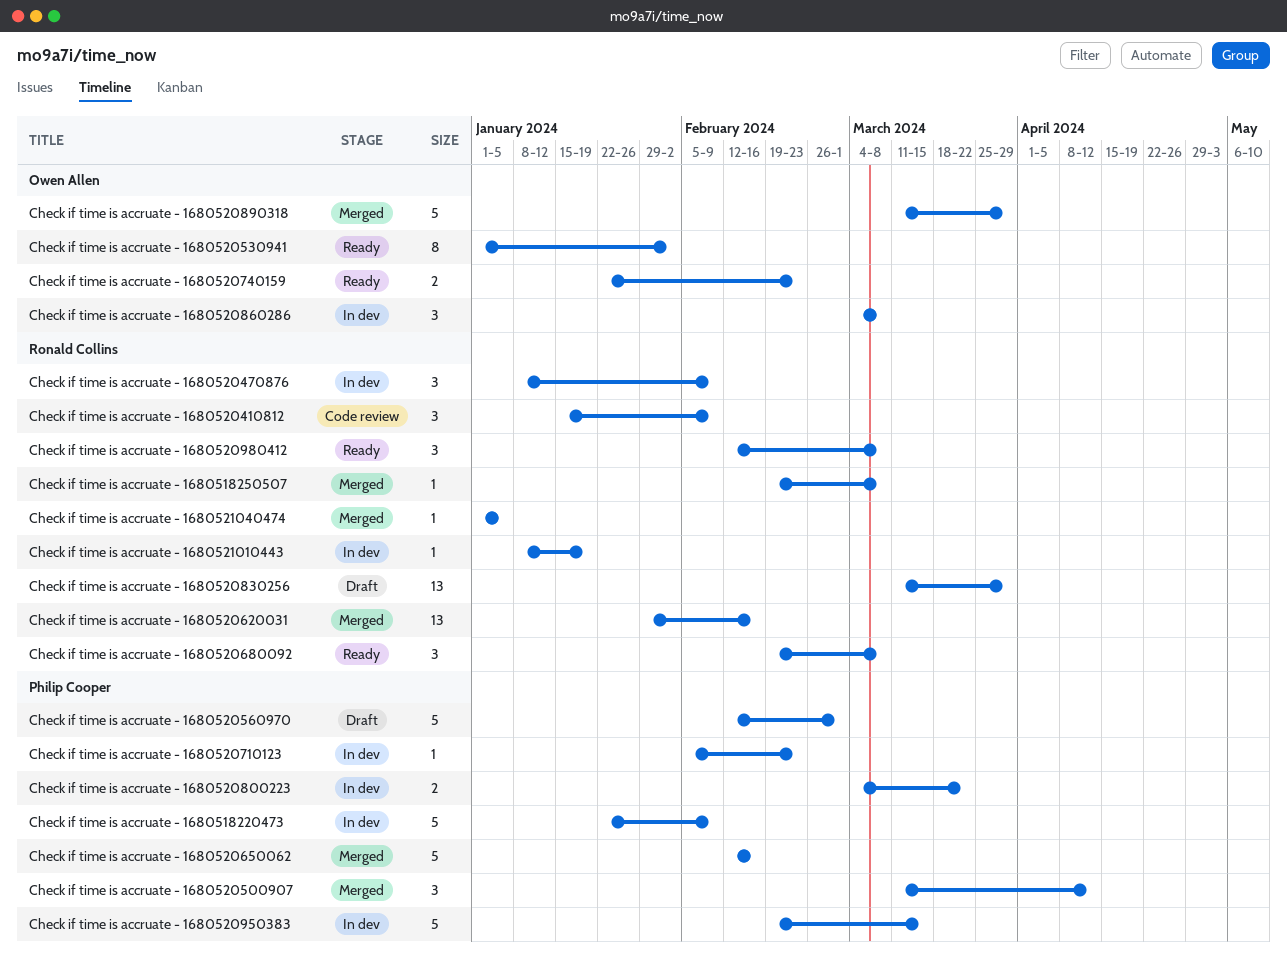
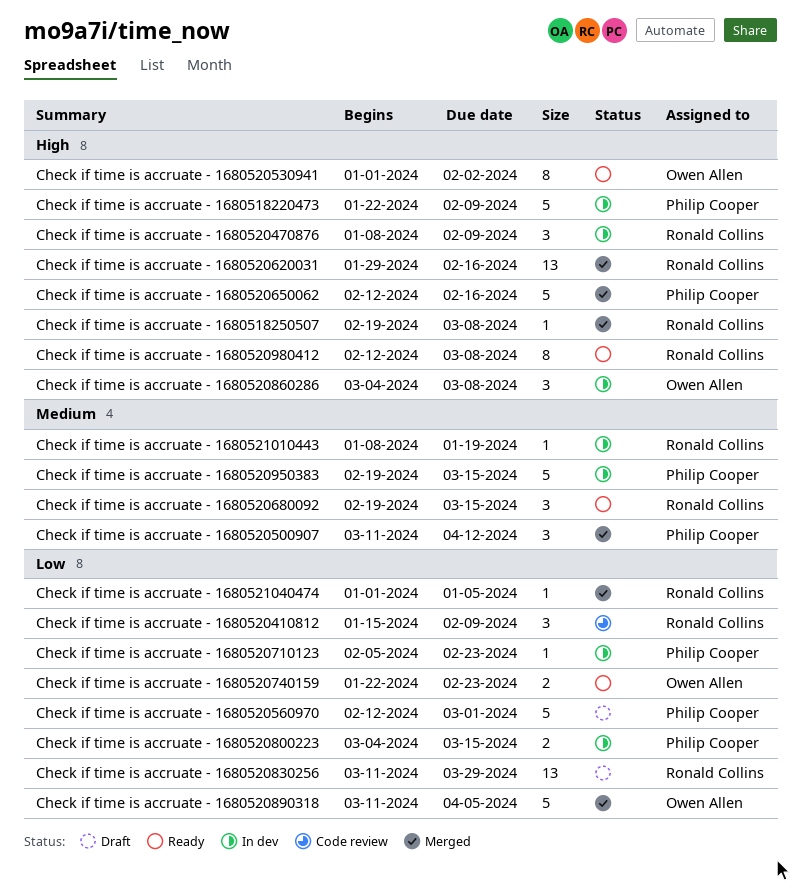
Check if time is accruate - 1680520680092, due: Mar 8 -> Mar 15
Check if time is accruate - 1680520800223, due: Mar 22 -> Mar 15
Check if time is accruate - 1680520890318, due: Mar 29 -> Apr 5
Check if time is accruate - 1680520980412, estimate: 3 -> 8

